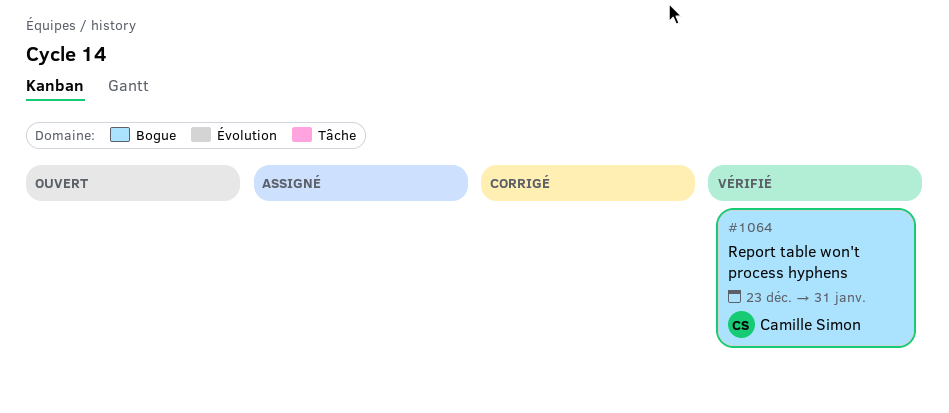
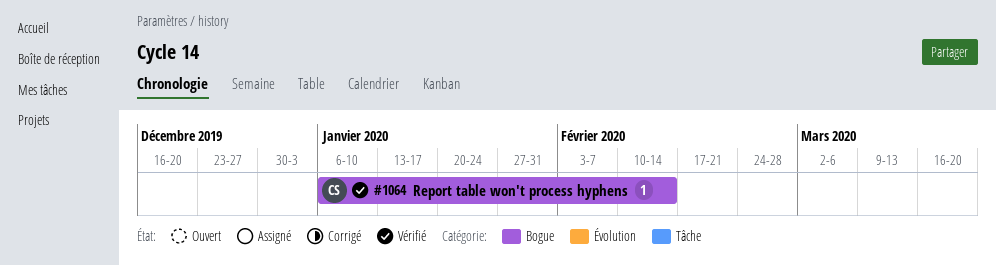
#1064, start: Dec 23 -> Jan 6
#1064, due: Jan 31 -> Feb 14

